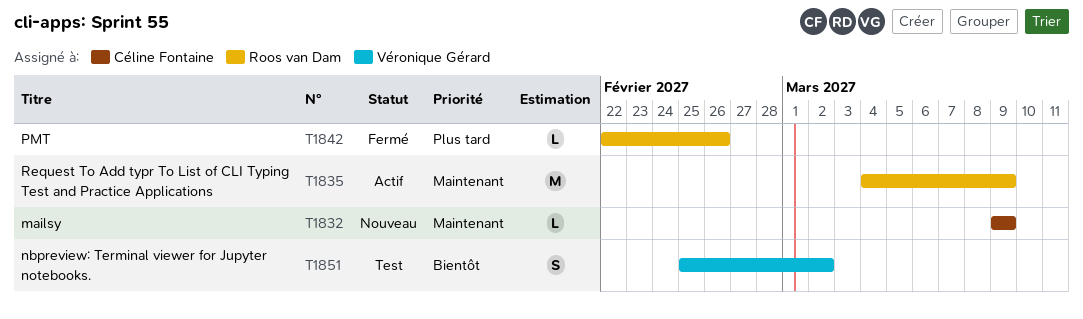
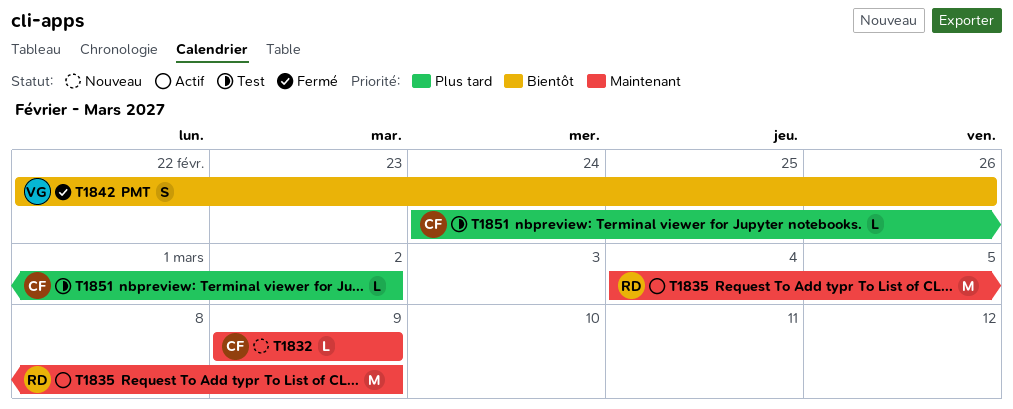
T1842, owner: Roos van Dam -> Véronique Gérard
T1842, priority: Plus tard -> Bientôt
T1842, estimate: L -> S
T1851, owner: Véronique Gérard -> Céline Fontaine
T1851, priority: Bientôt -> Plus tard
T1851, estimate: S -> L
T1851, start: Feb 25 -> Feb 24

